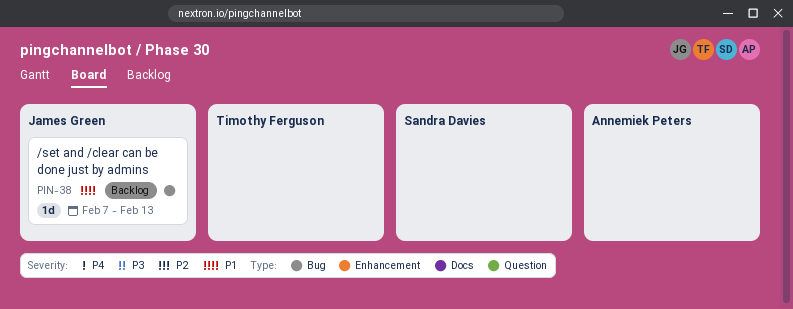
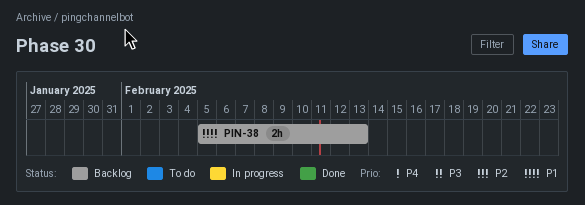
PIN-38, estimate: 1d -> 2h
PIN-38, start: Feb 7 -> Feb 5

